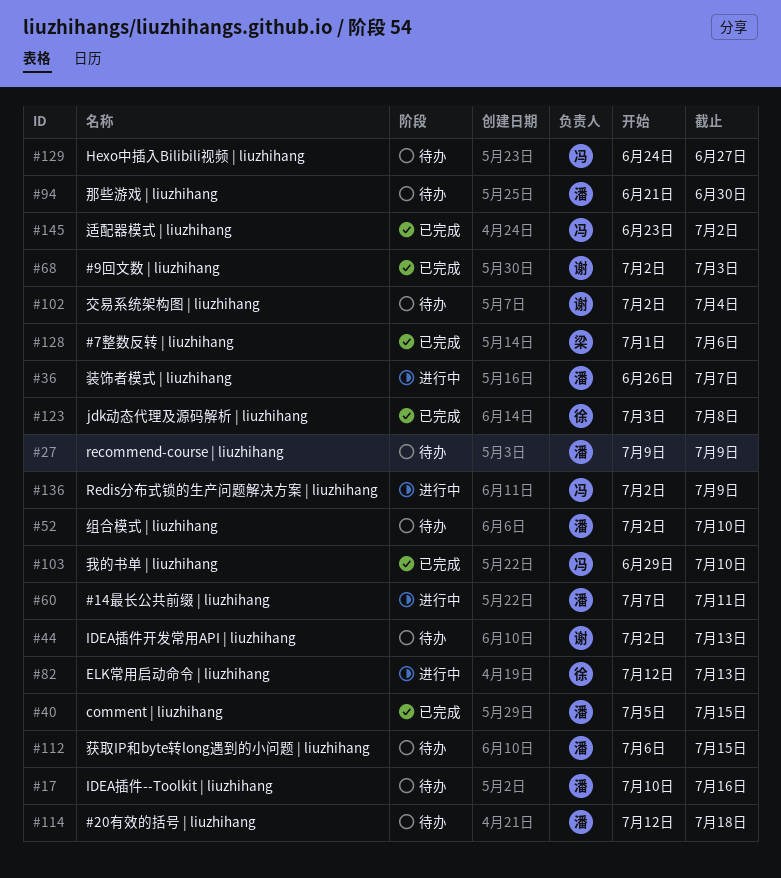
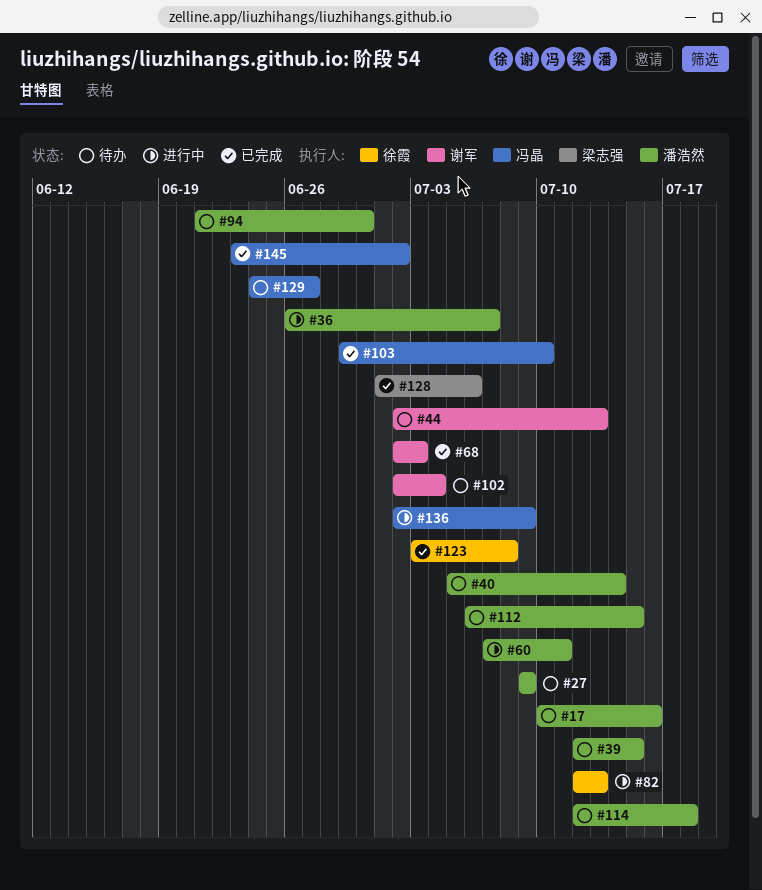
#39: none -> present
#40, status: 已完成 -> 待办
#40, due: Jul 15 -> Jul 14
#52: present -> none

